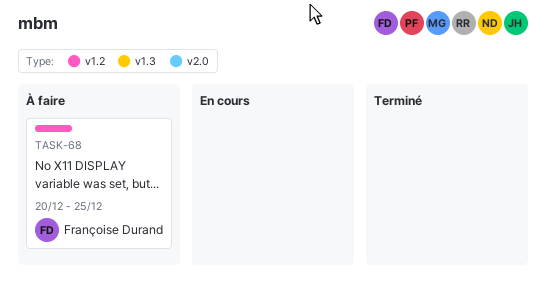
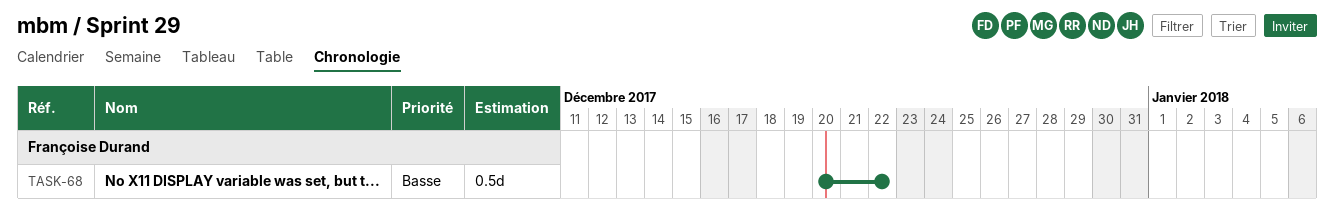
TASK-68, due: Dec 25 -> Dec 22

